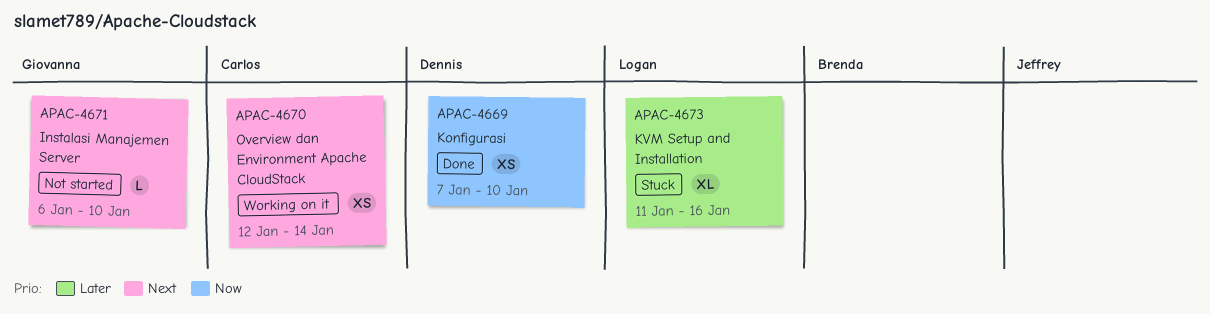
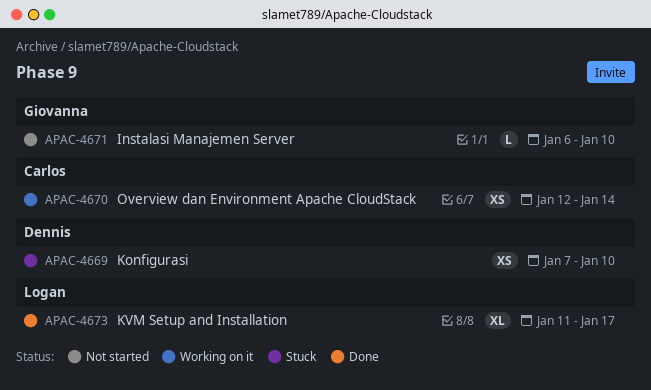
APAC-4669, status: Done -> Stuck
APAC-4673, status: Stuck -> Done
APAC-4673, due: Jan 16 -> Jan 17

